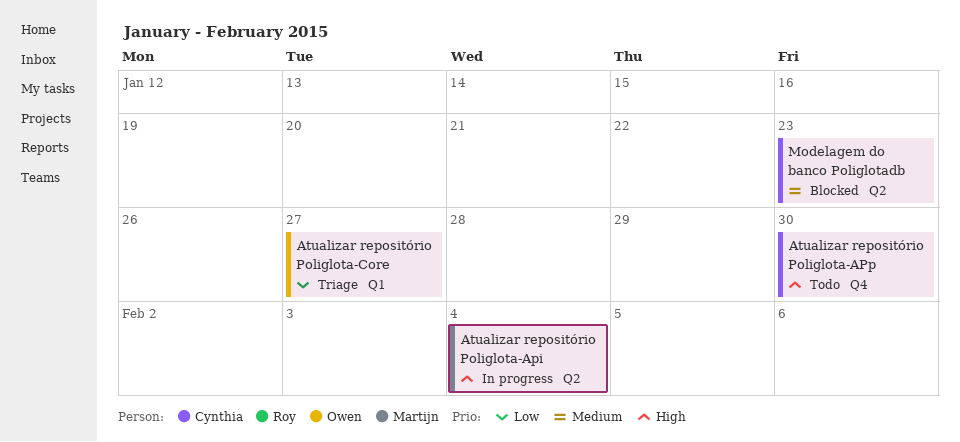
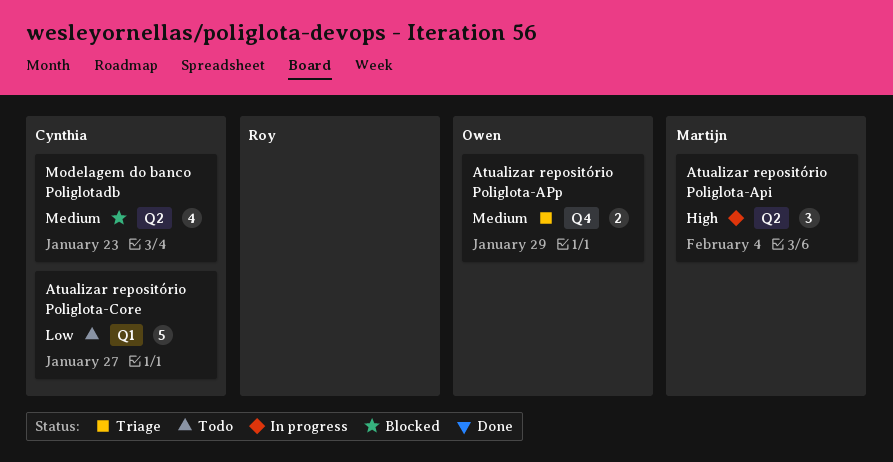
Atualizar repositório Poliglota-APp, status: Todo -> Triage
Atualizar repositório Poliglota-APp, owner: Cynthia -> Owen
Atualizar repositório Poliglota-APp, priority: High -> Medium
Atualizar repositório Poliglota-APp, due: Jan 30 -> Jan 29
Atualizar repositório Poliglota-Core, status: Triage -> Todo
Atualizar repositório Poliglota-Core, owner: Owen -> Cynthia

